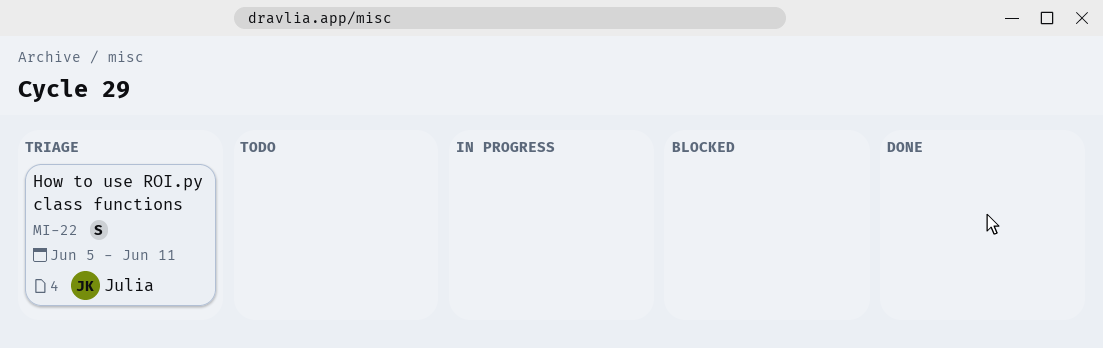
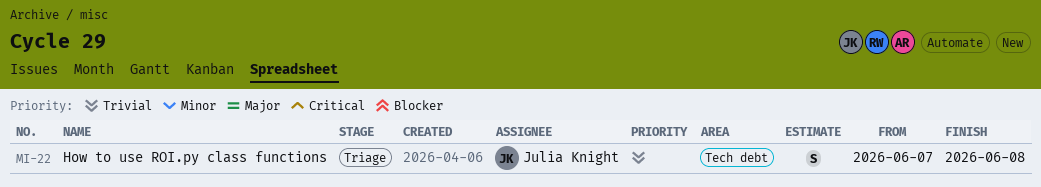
MI-22, start: Jun 5 -> Jun 7
MI-22, due: Jun 11 -> Jun 8

